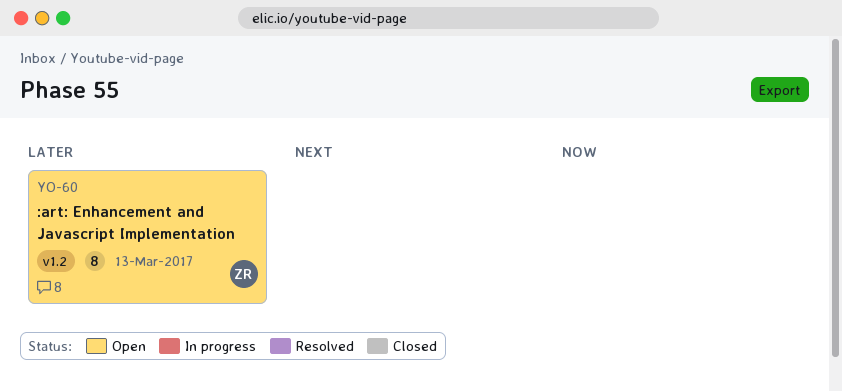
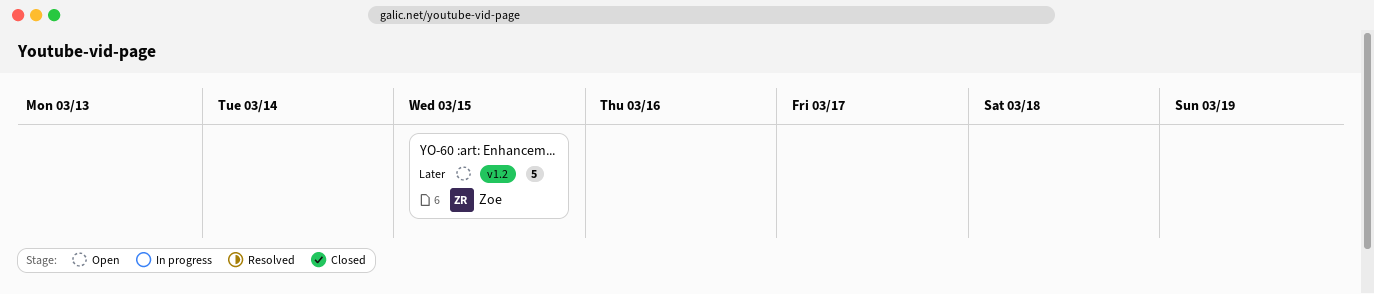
YO-60, estimate: 8 -> 5
YO-60, due: Mar 13 -> Mar 15

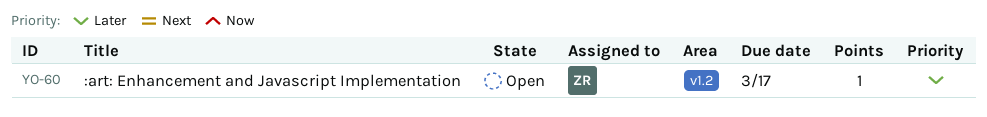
YO-60, estimate: 5 -> 1
YO-60, due: Mar 15 -> Mar 17

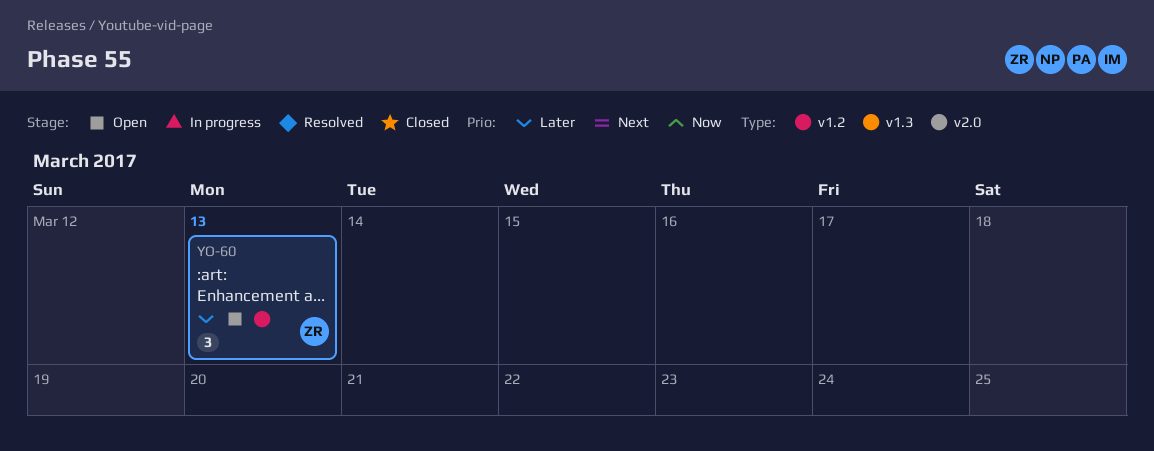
YO-60, estimate: 1 -> 3
YO-60, due: Mar 17 -> Mar 13

